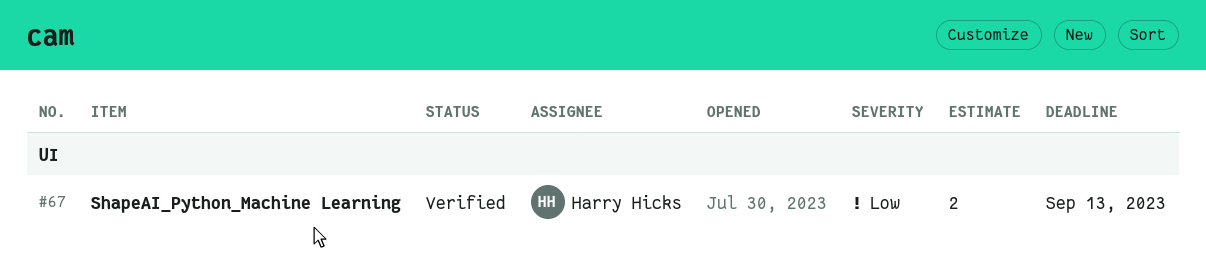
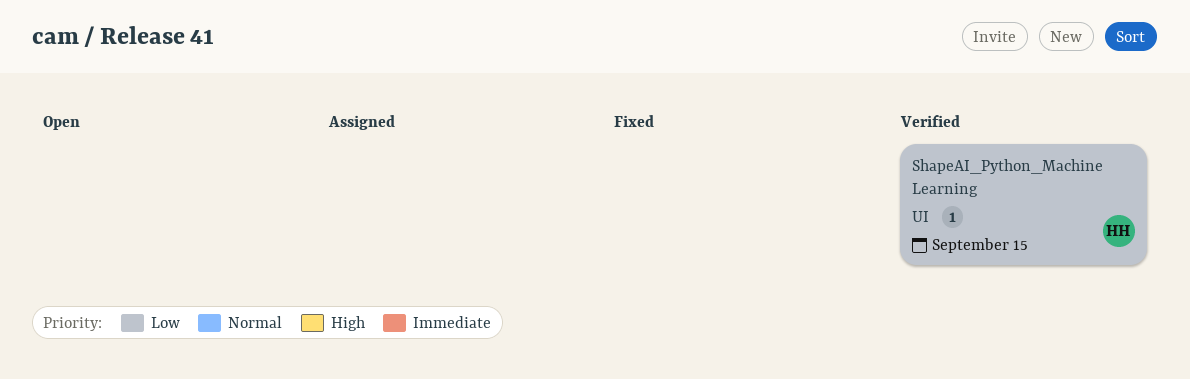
ShapeAI_Python_Machine Learning, estimate: 2 -> 1
ShapeAI_Python_Machine Learning, due: Sep 13 -> Sep 15

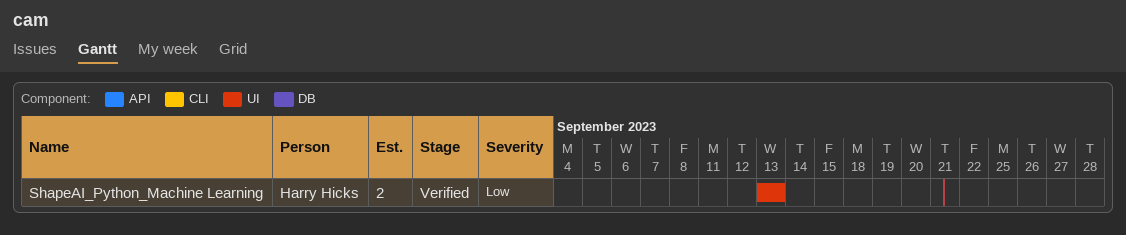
ShapeAI_Python_Machine Learning, estimate: 1 -> 2
ShapeAI_Python_Machine Learning, due: Sep 15 -> Sep 13

